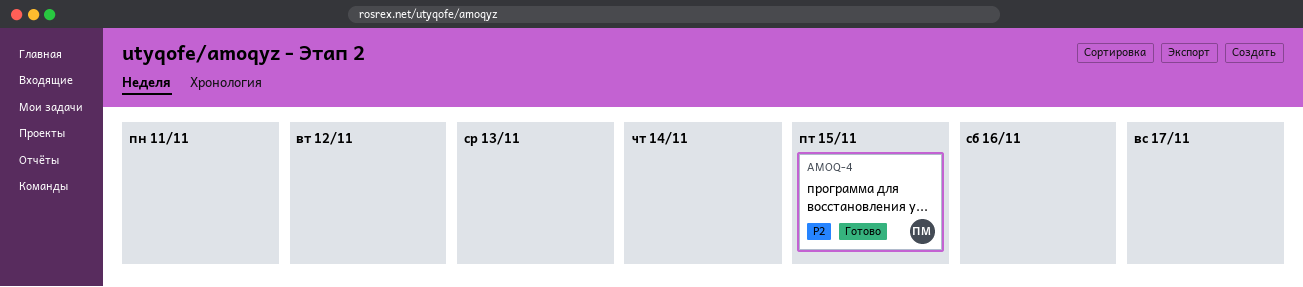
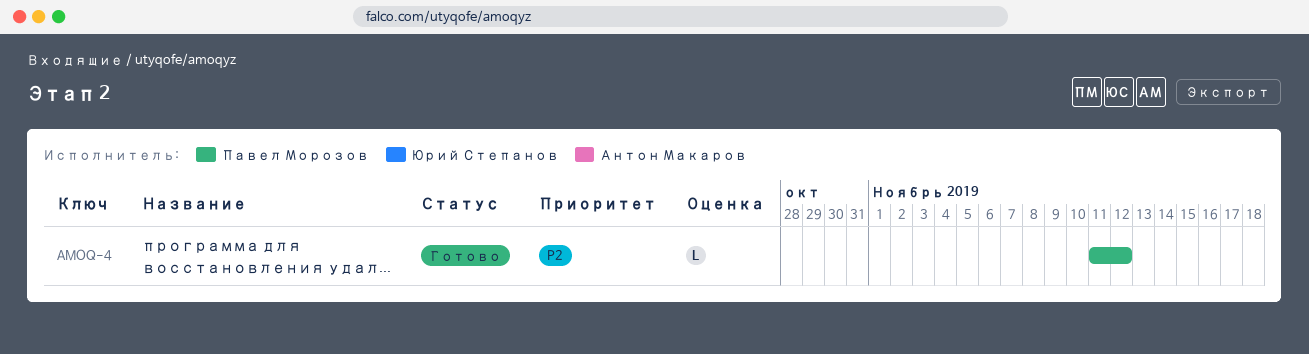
AMOQ-4, due: Nov 15 -> Nov 12

